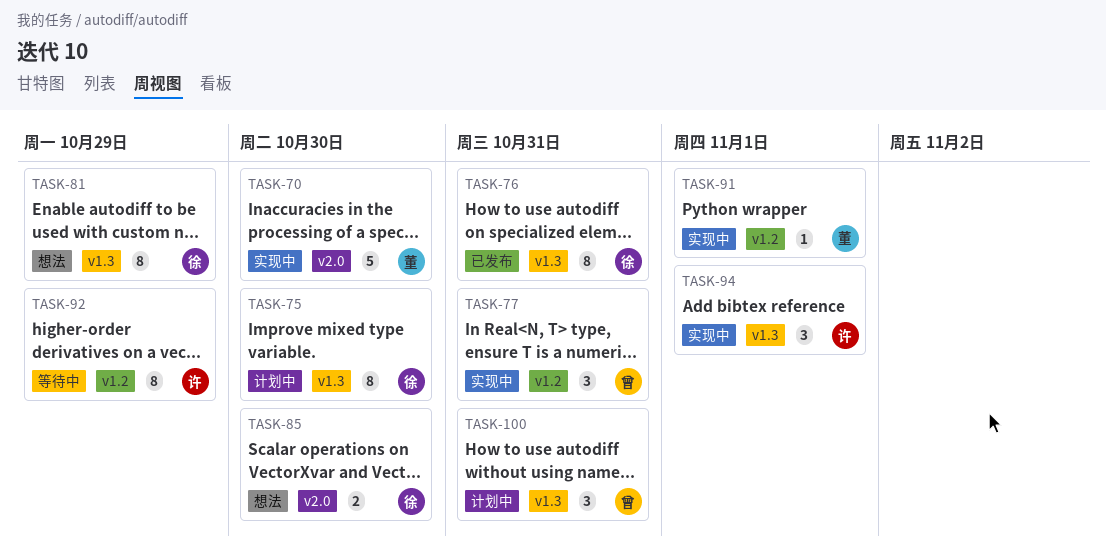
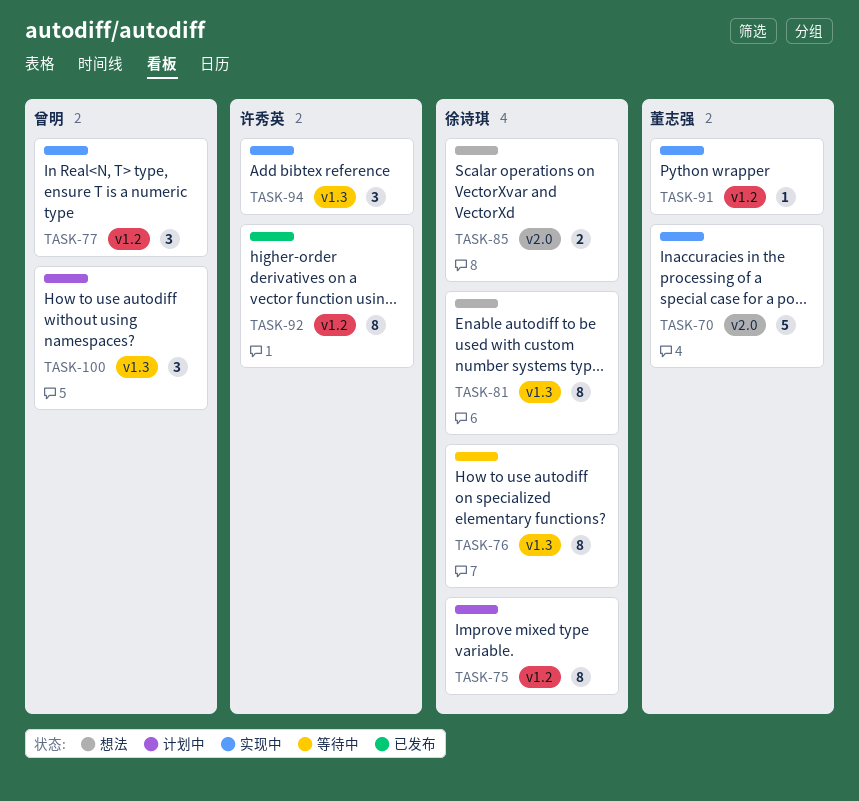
TASK-75, label: v1.3 -> v1.2
TASK-76, status: 已发布 -> 等待中
TASK-92, status: 等待中 -> 已发布

